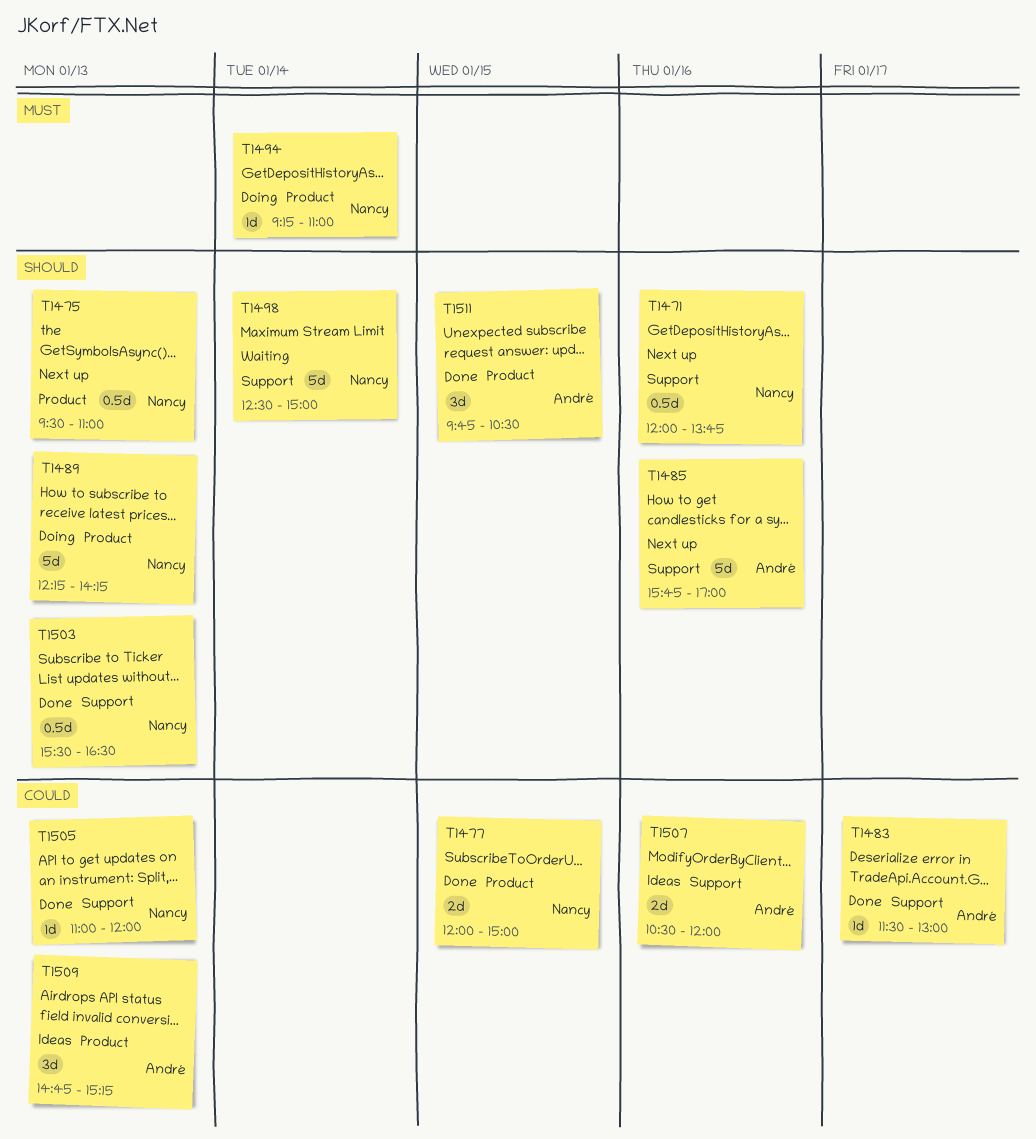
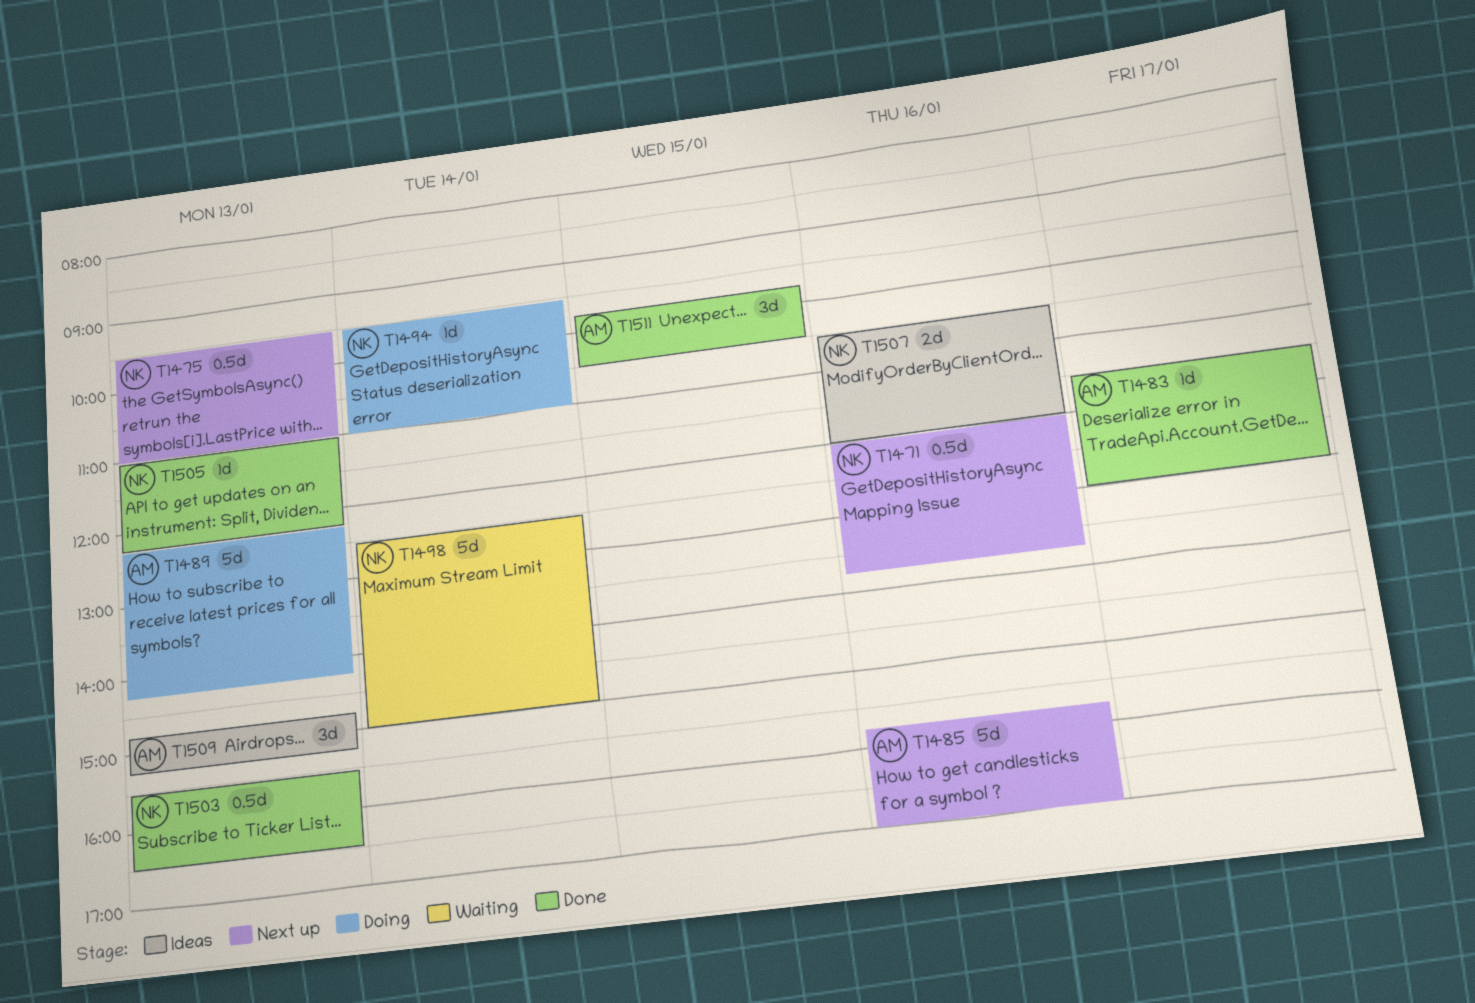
T1477: present -> none
T1489, owner: Nancy -> André
T1494, begins: 09:15 -> 09:30
T1505, ends: 12:00 -> 12:15
T1507, owner: André -> Nancy

